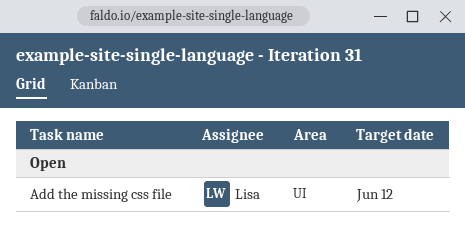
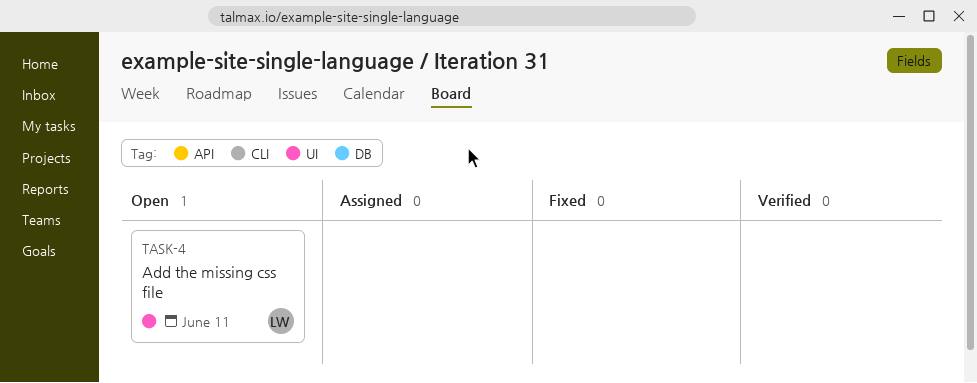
Add the missing css file, due: Jun 12 -> Jun 11

